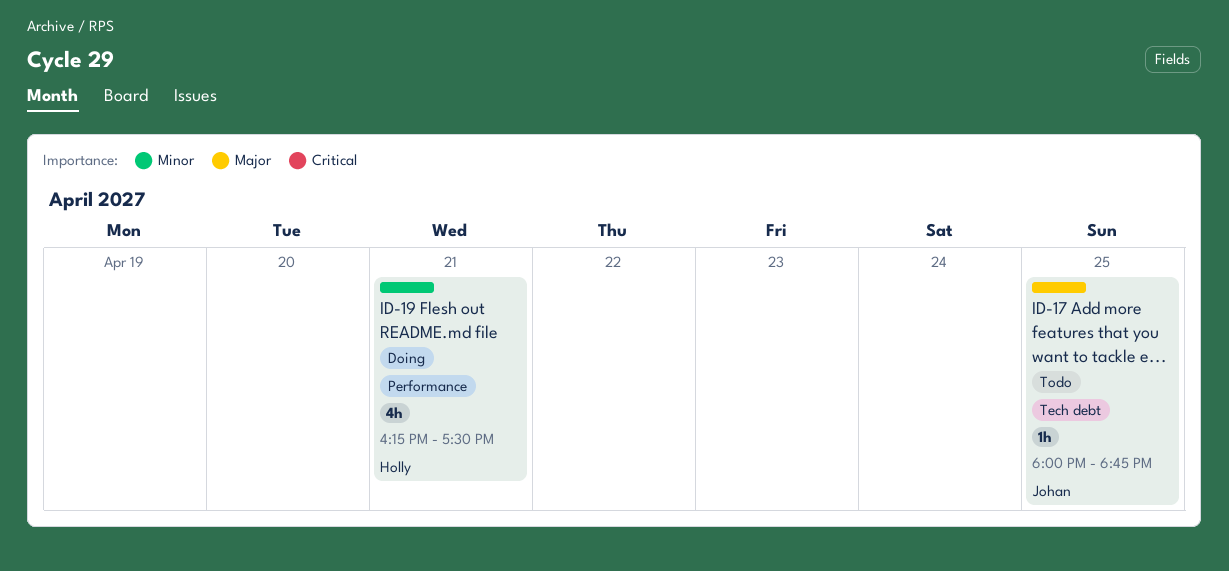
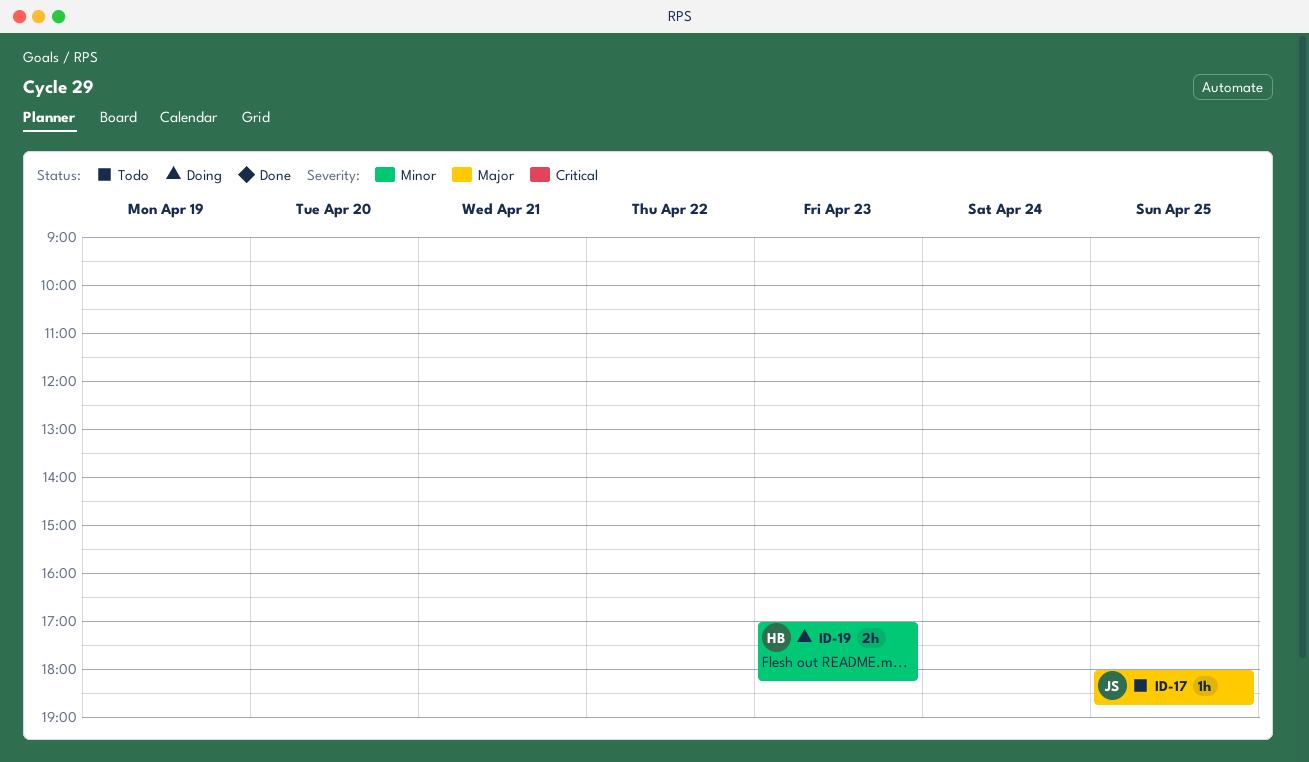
ID-19, estimate: 4h -> 2h
ID-19, day: Apr 21 -> Apr 23
ID-19, begins: 16:15 -> 17:00
ID-19, ends: 17:30 -> 18:15

